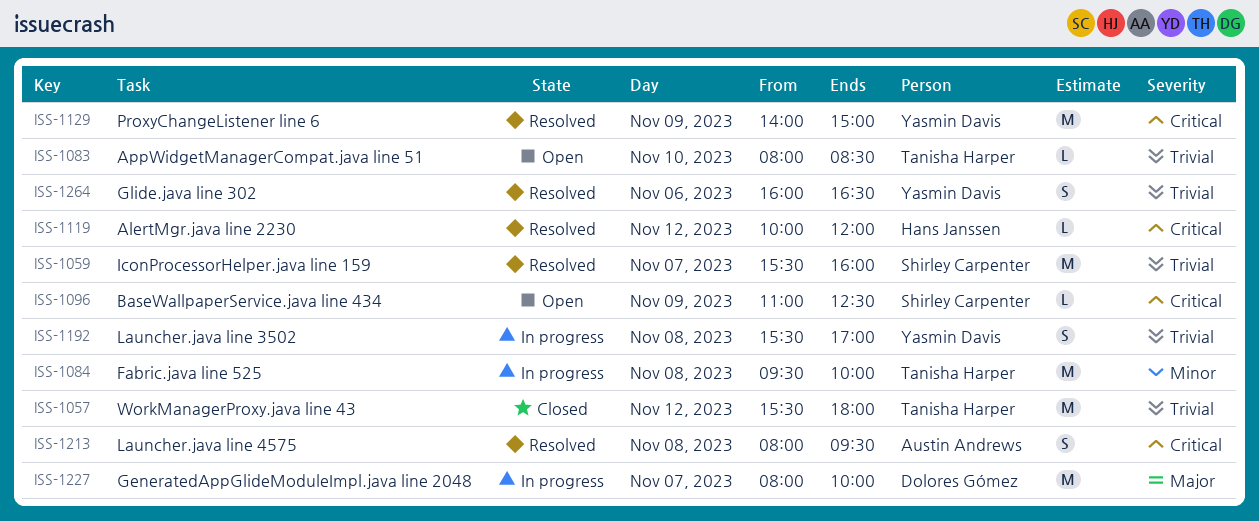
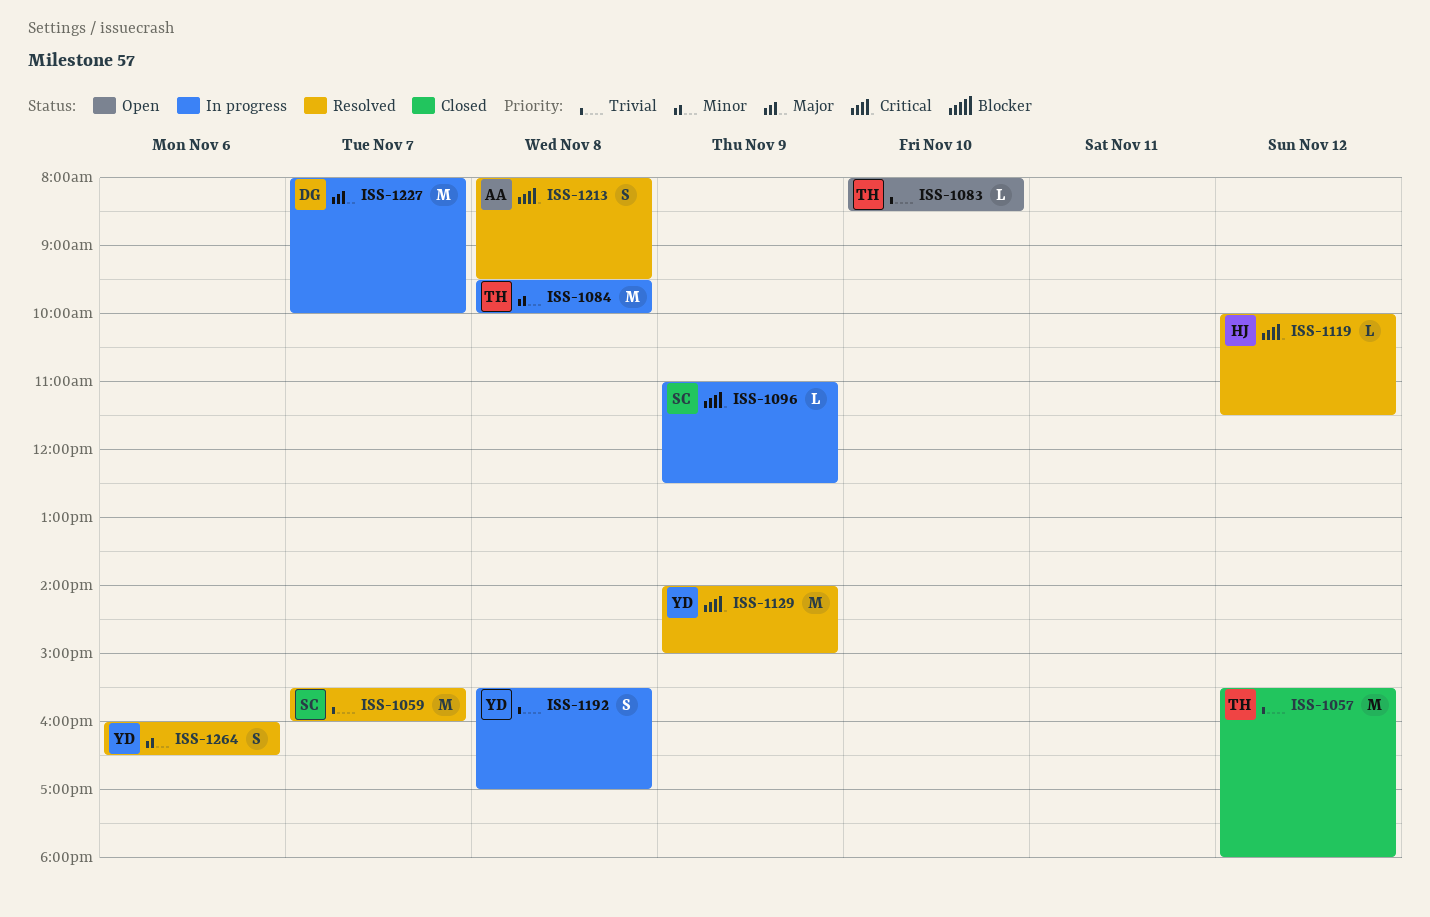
ISS-1096, status: Open -> In progress
ISS-1119, ends: 12:00 -> 11:30
ISS-1264, priority: Trivial -> Minor

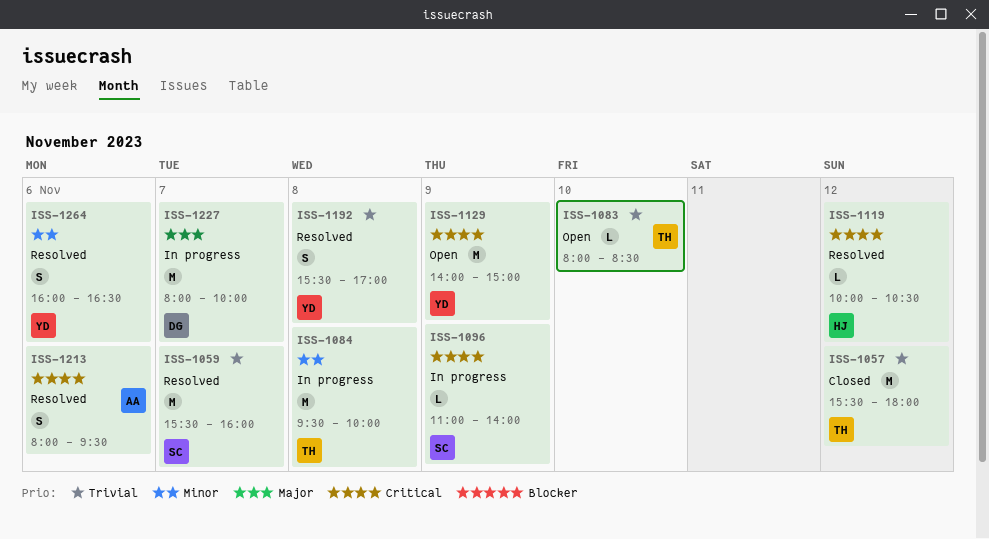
ISS-1096, ends: 12:30 -> 14:00
ISS-1119, ends: 11:30 -> 10:30
ISS-1129, status: Resolved -> Open
ISS-1192, status: In progress -> Resolved
ISS-1213, day: Nov 8 -> Nov 6

